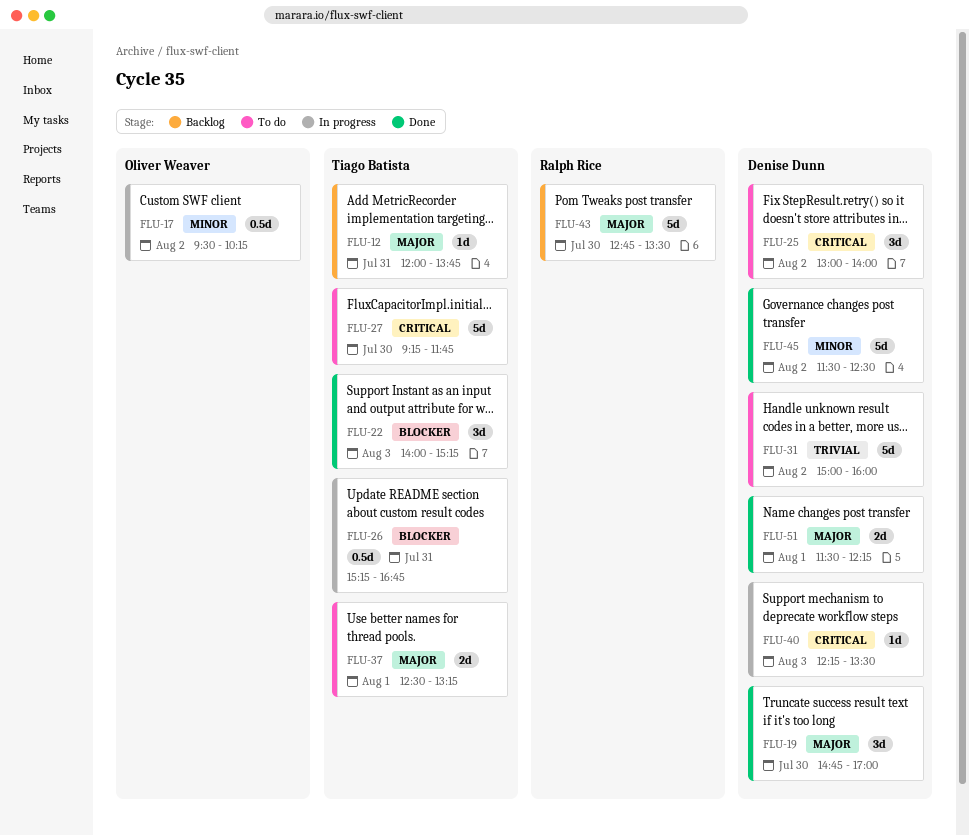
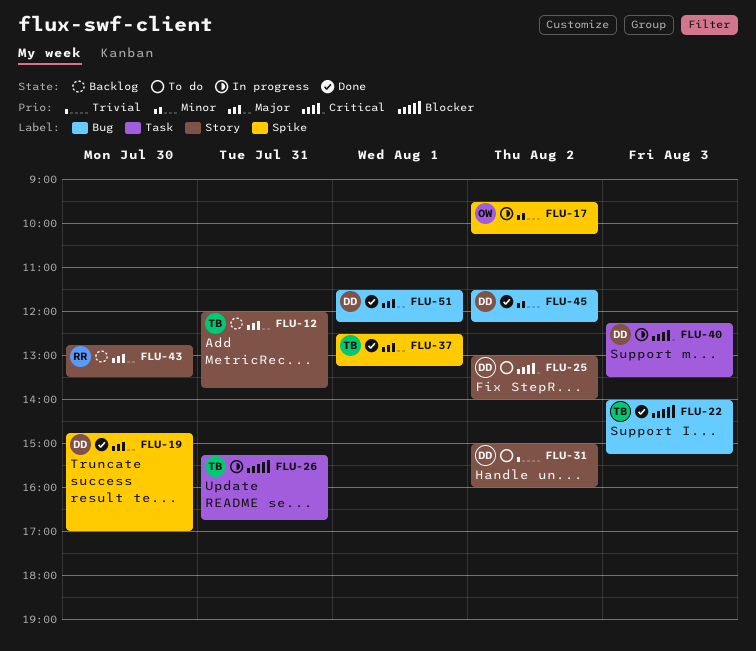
FLU-27: present -> none
FLU-37, status: To do -> Done
FLU-45, ends: 12:30 -> 12:15

